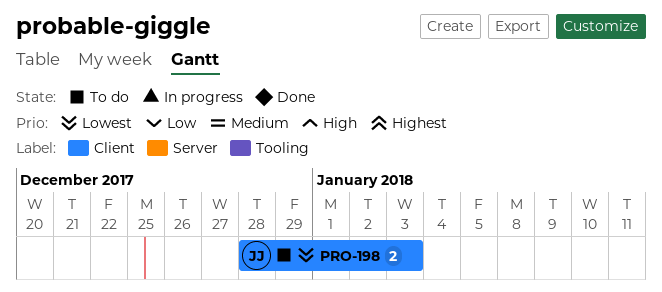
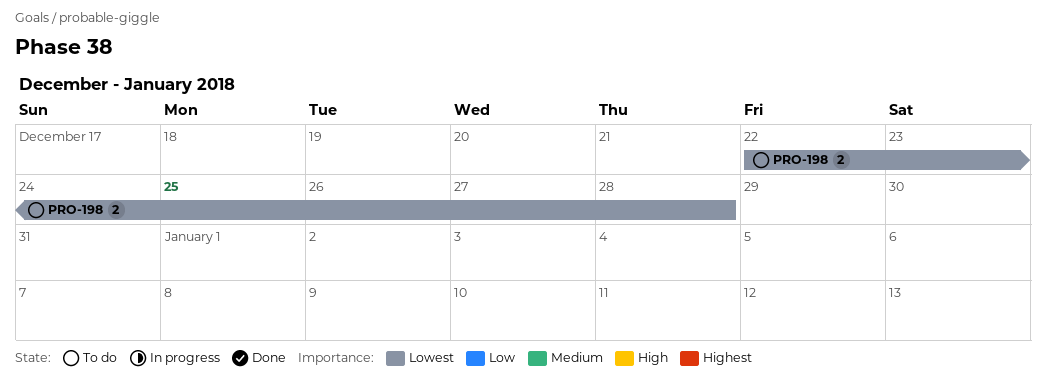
PRO-198, start: Dec 28 -> Dec 22
PRO-198, due: Jan 3 -> Dec 28

